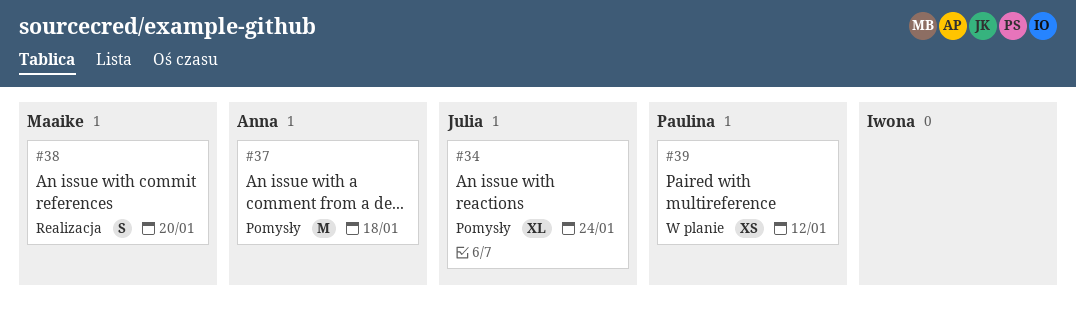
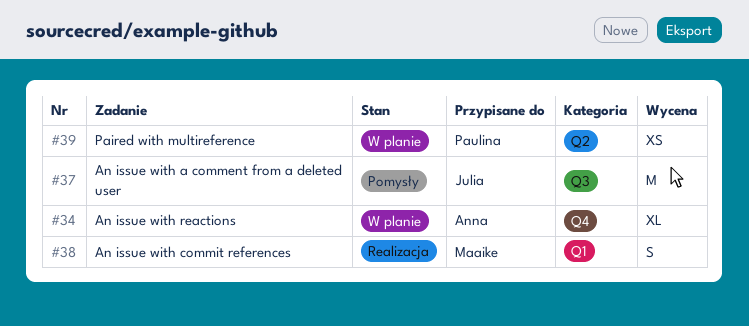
#34, status: Pomysły -> W planie
#34, owner: Julia -> Anna
#37, owner: Anna -> Julia

